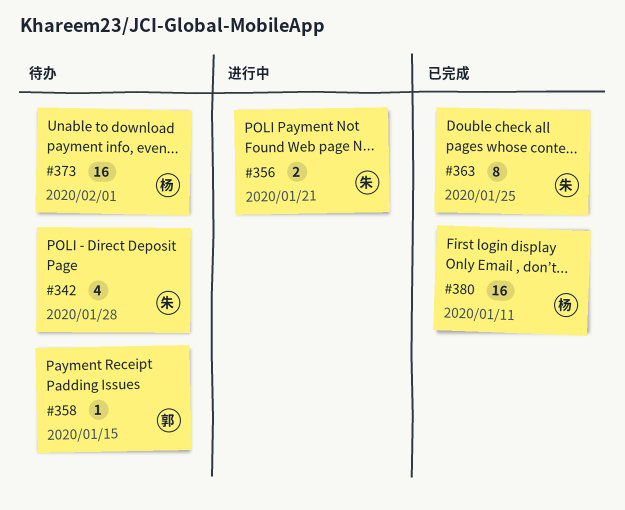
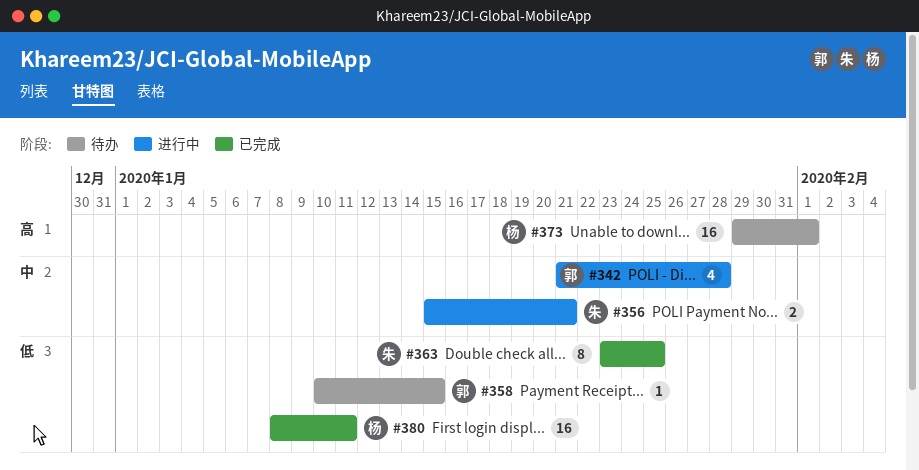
#342, status: 待办 -> 进行中
#342, owner: 朱 -> 郭

